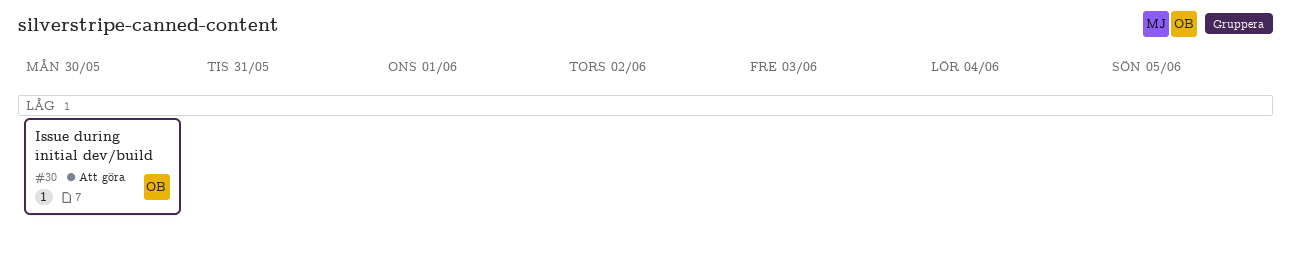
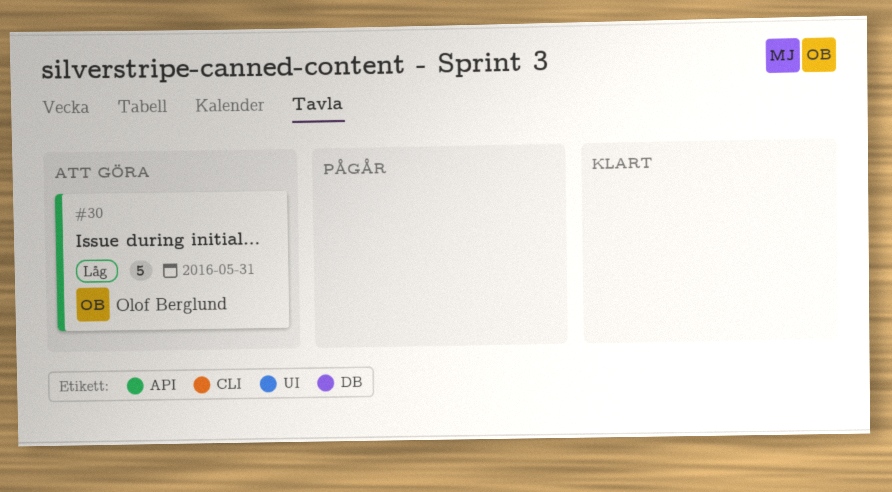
#30, estimate: 1 -> 5
#30, due: May 30 -> May 31

